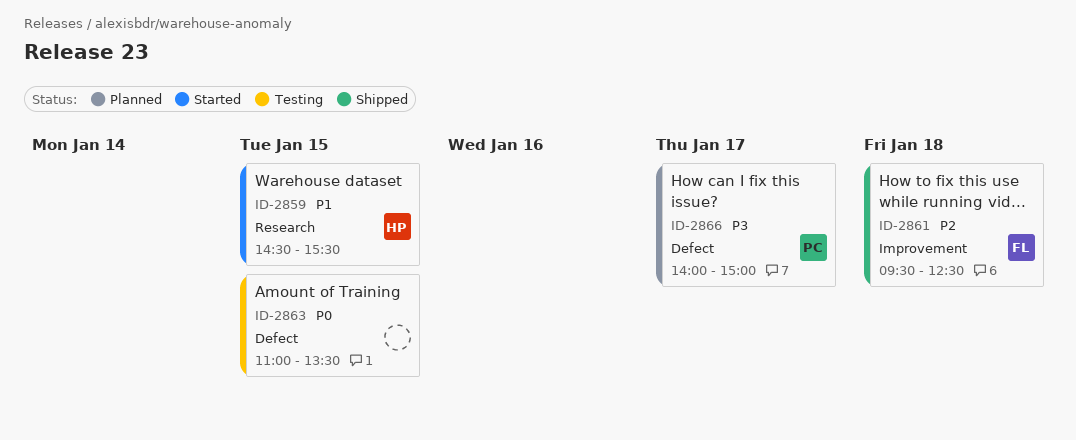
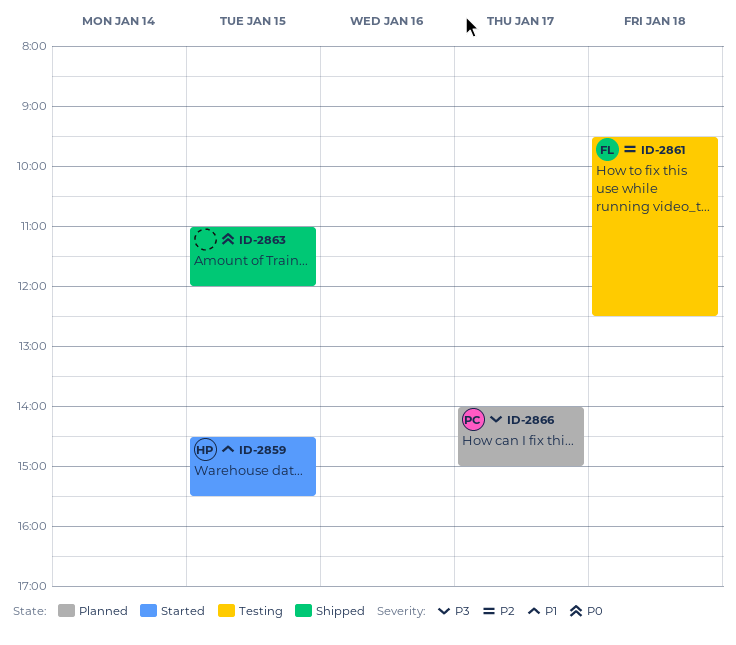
ID-2861, status: Shipped -> Testing
ID-2863, status: Testing -> Shipped
ID-2863, ends: 13:30 -> 12:00

